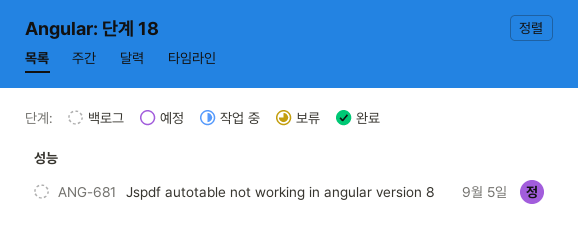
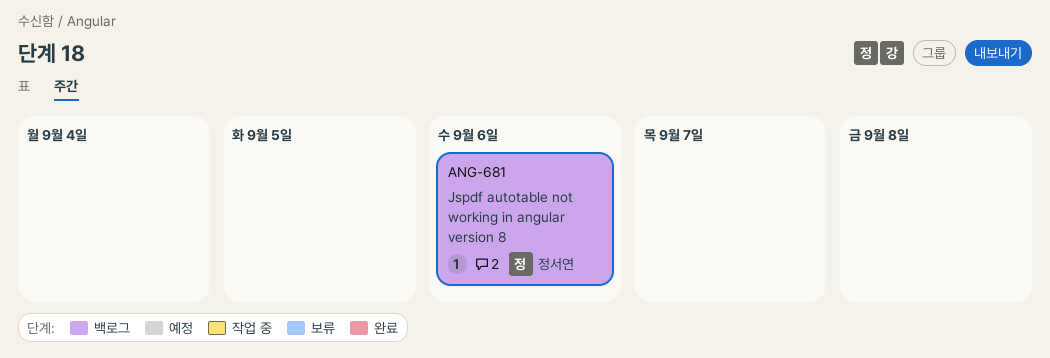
ANG-681, due: Sep 5 -> Sep 6

